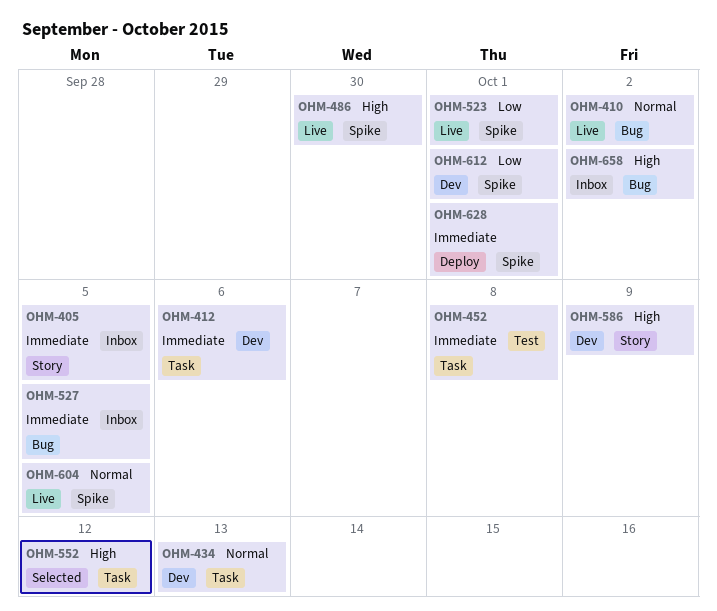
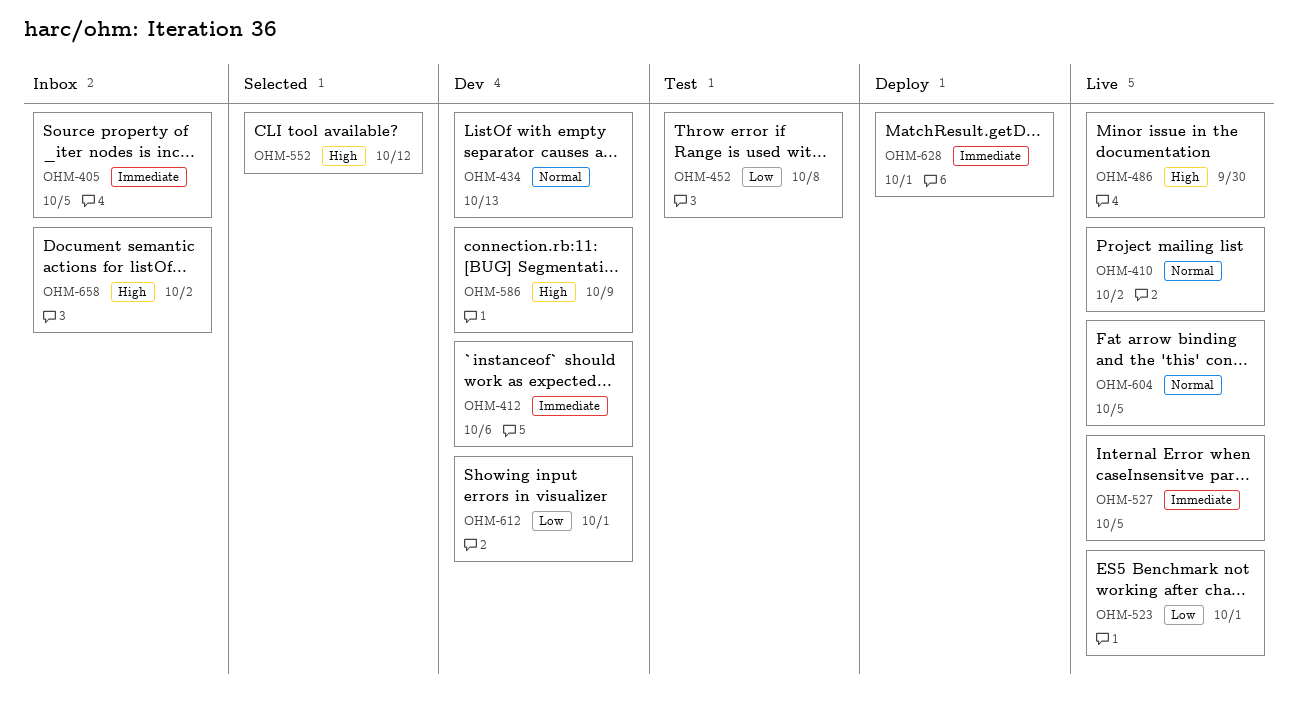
OHM-452, priority: Immediate -> Low
OHM-527, status: Inbox -> Live

